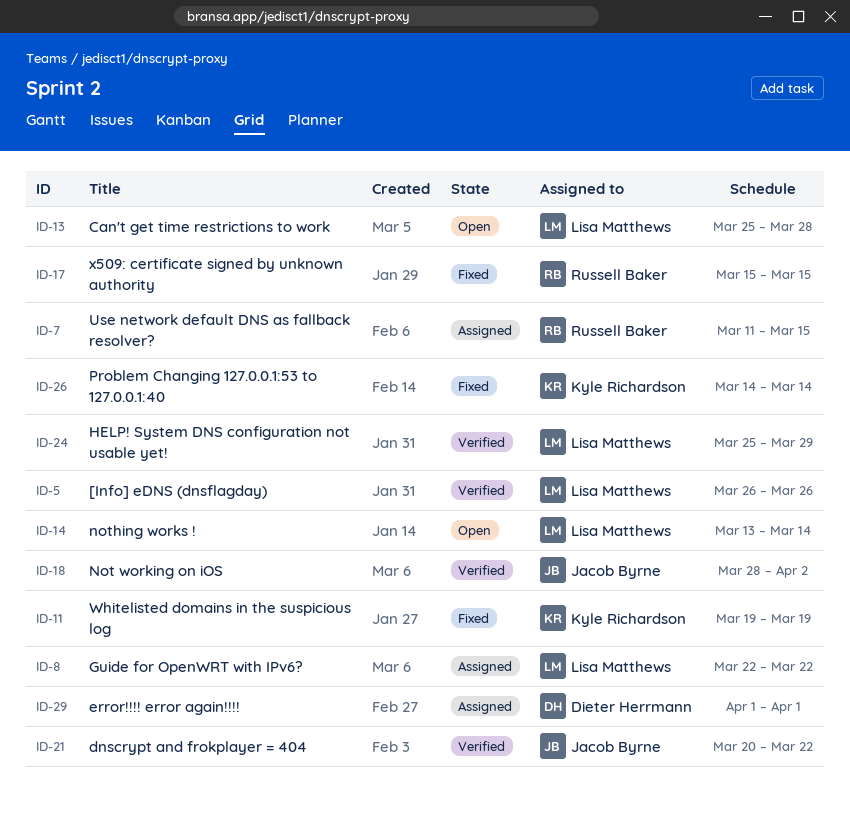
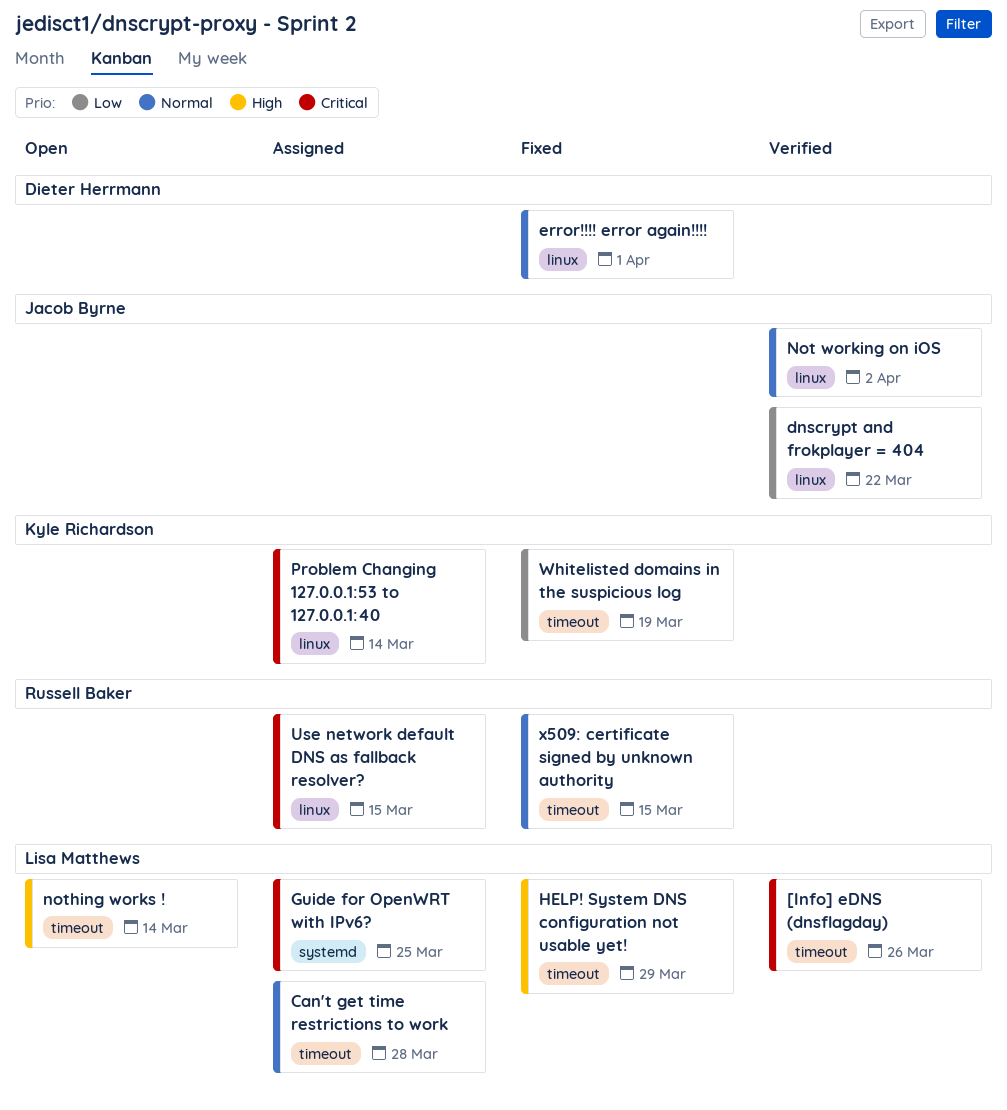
Can't get time restrictions to work, status: Open -> Assigned
error!!!! error again!!!!, status: Assigned -> Fixed
Guide for OpenWRT with IPv6?, due: Mar 22 -> Mar 25
HELP! System DNS configuration not usable yet!, status: Verified -> Fixed
Problem Changing 127.0.0.1:53 to 127.0.0.1:40, status: Fixed -> Assigned

